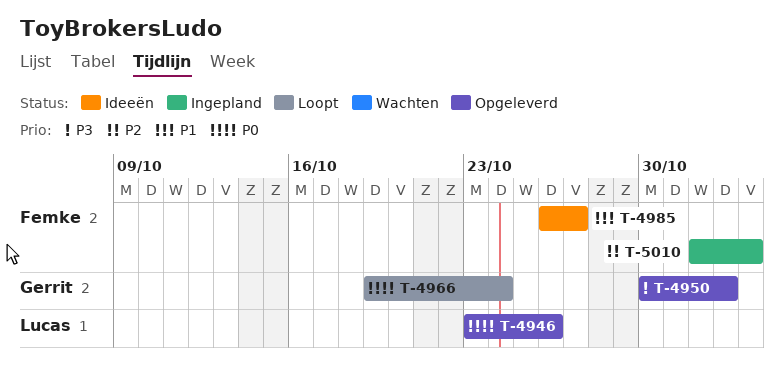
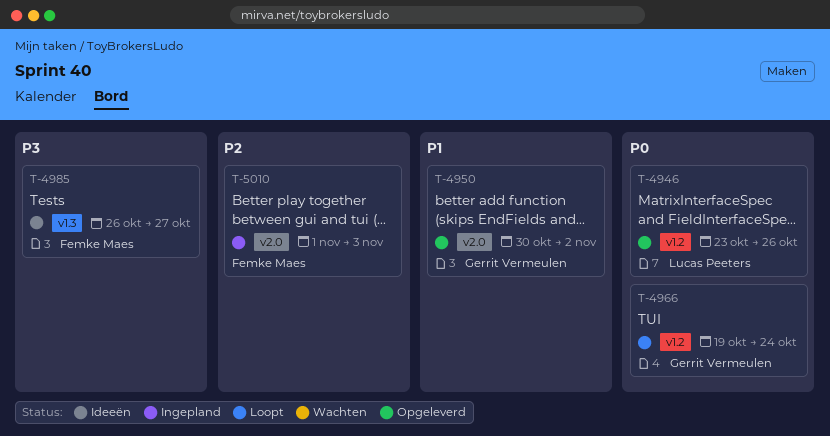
T-4950, priority: P3 -> P1
T-4985, priority: P1 -> P3

